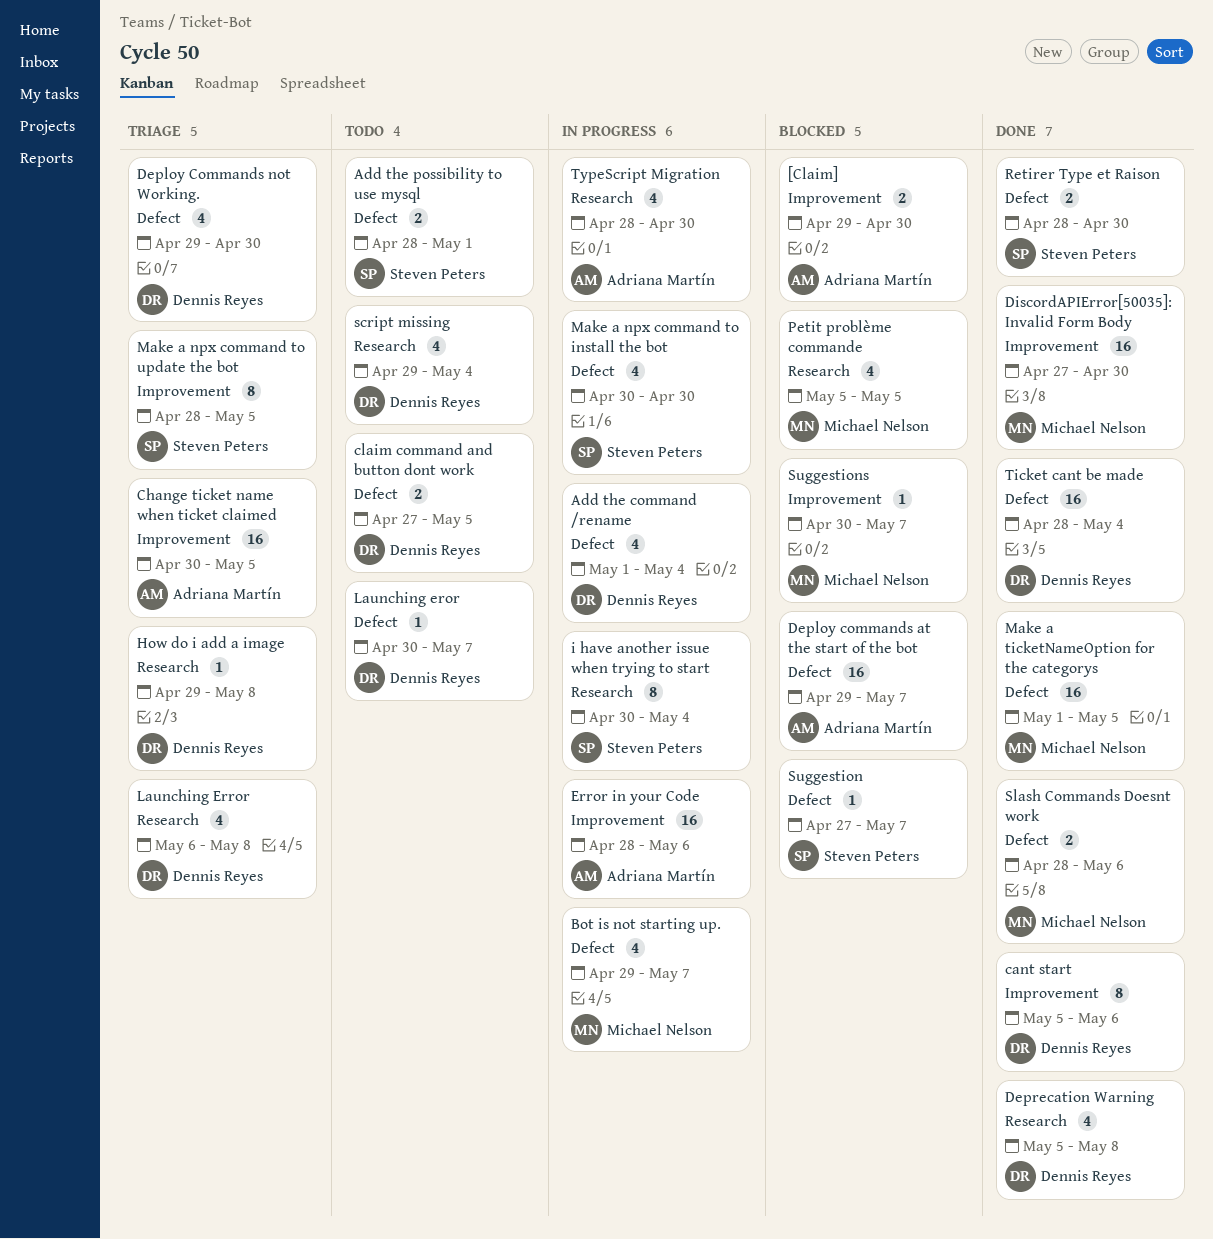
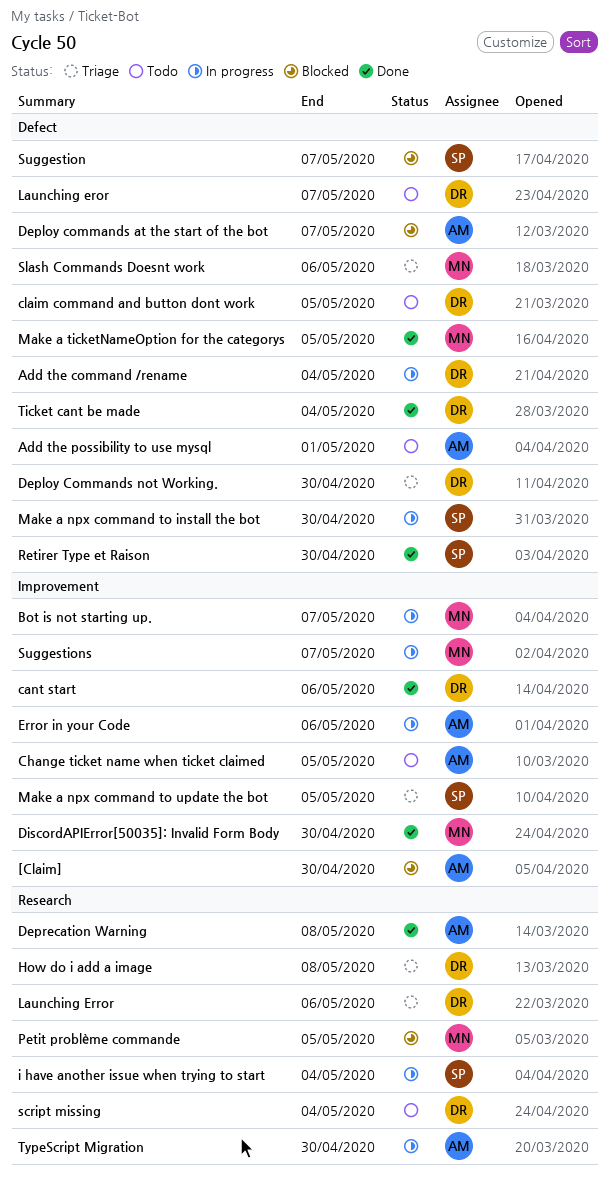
Add the possibility to use mysql, owner: Steven Peters -> Adriana Martín
Bot is not starting up., label: Defect -> Improvement
Change ticket name when ticket claimed, status: Triage -> Todo
Deprecation Warning, owner: Dennis Reyes -> Adriana Martín
Launching Error, due: May 8 -> May 6
Slash Commands Doesnt work, status: Done -> Triage
Suggestions, status: Blocked -> In progress

